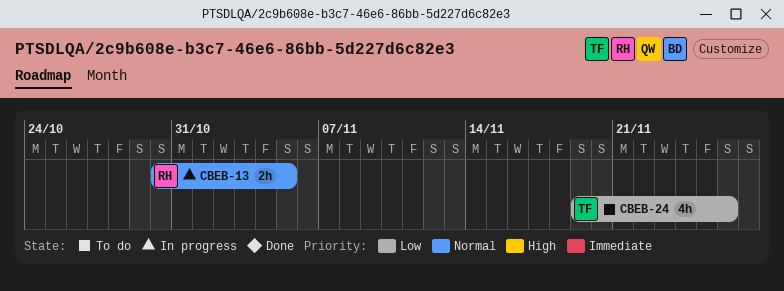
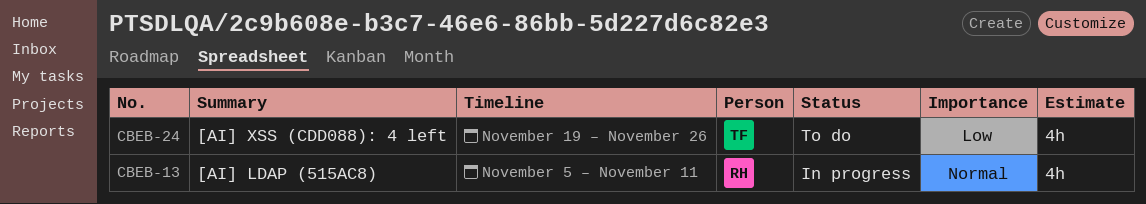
CBEB-13, estimate: 2h -> 4h
CBEB-13, start: Oct 30 -> Nov 5
CBEB-13, due: Nov 5 -> Nov 11

